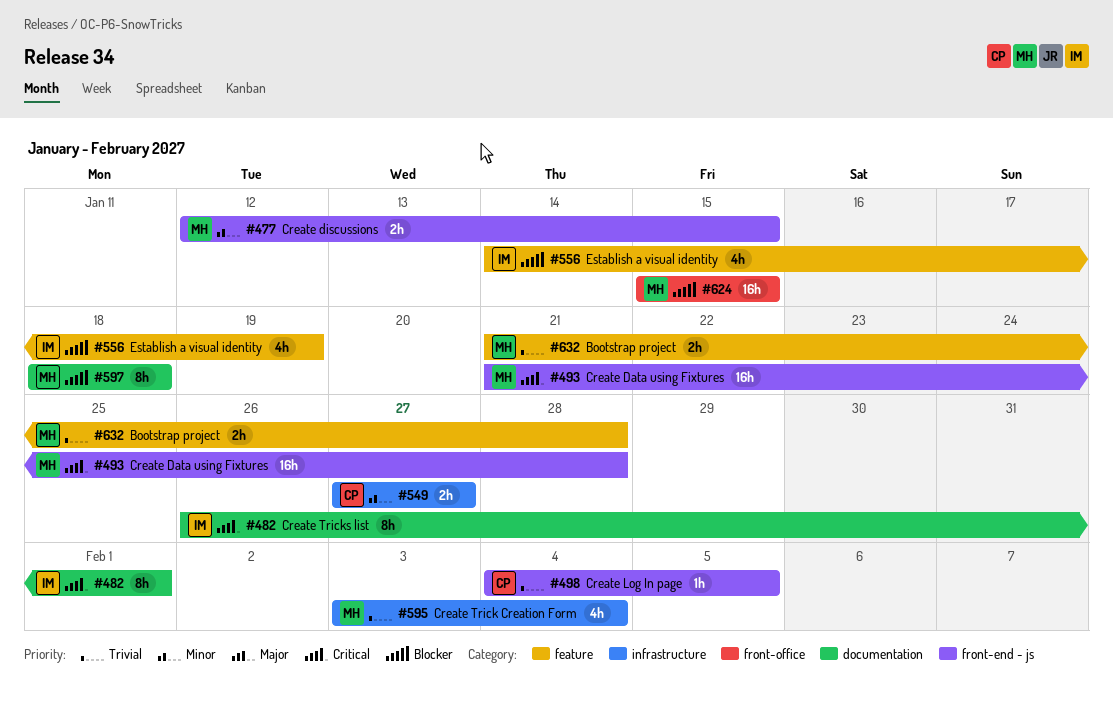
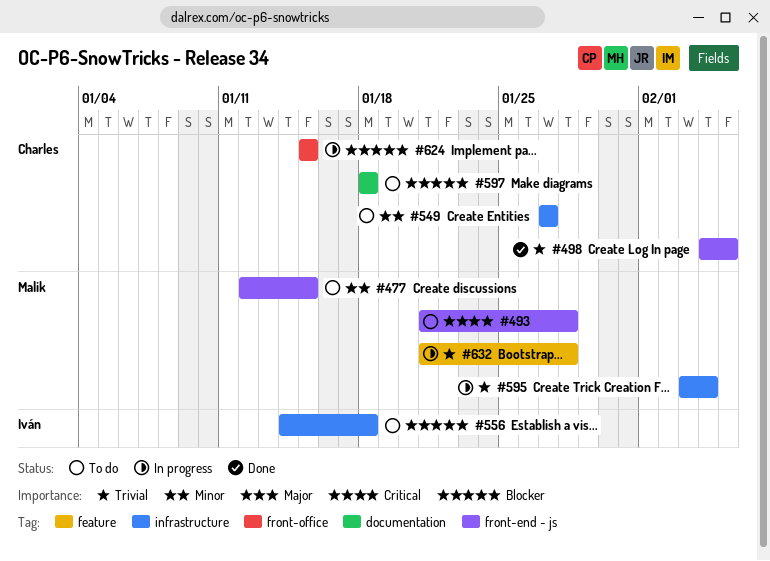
#482: present -> none
#556, label: feature -> infrastructure
#556, due: Jan 19 -> Jan 18
#597, owner: Malik -> Charles
#624, owner: Malik -> Charles

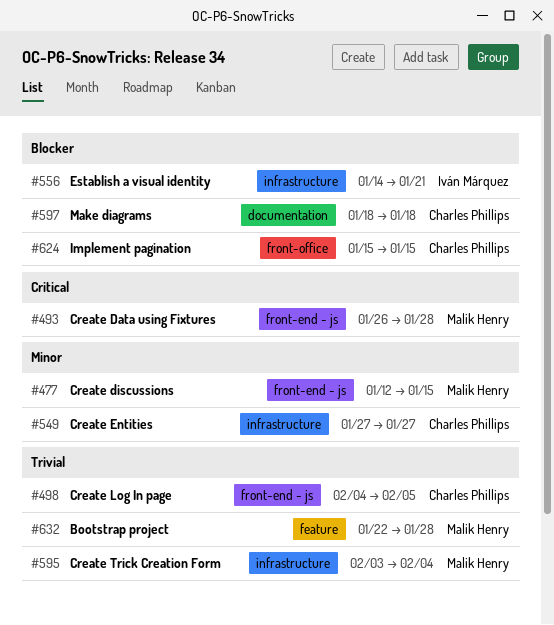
#493, start: Jan 21 -> Jan 26
#556, due: Jan 18 -> Jan 21
#632, start: Jan 21 -> Jan 22

